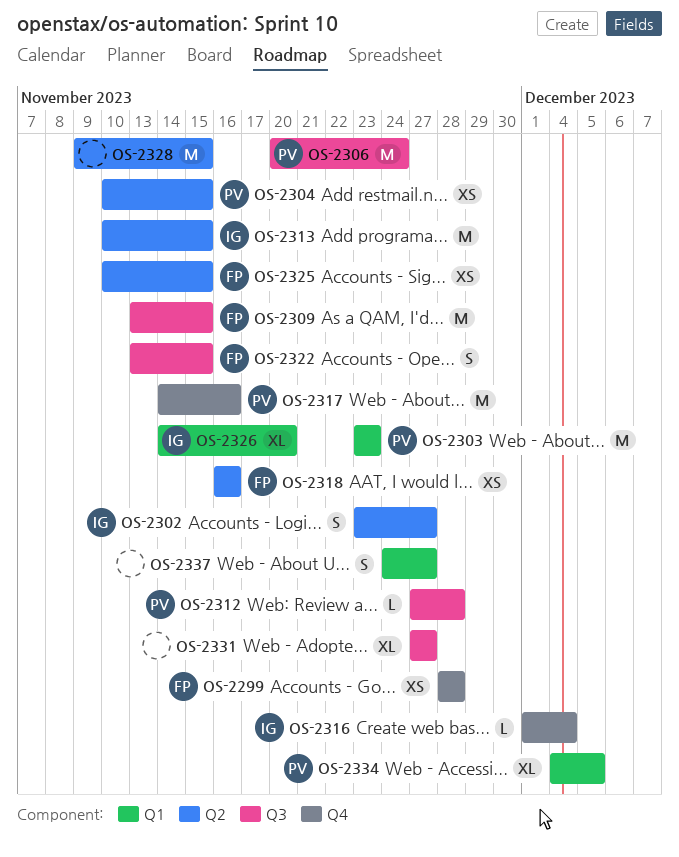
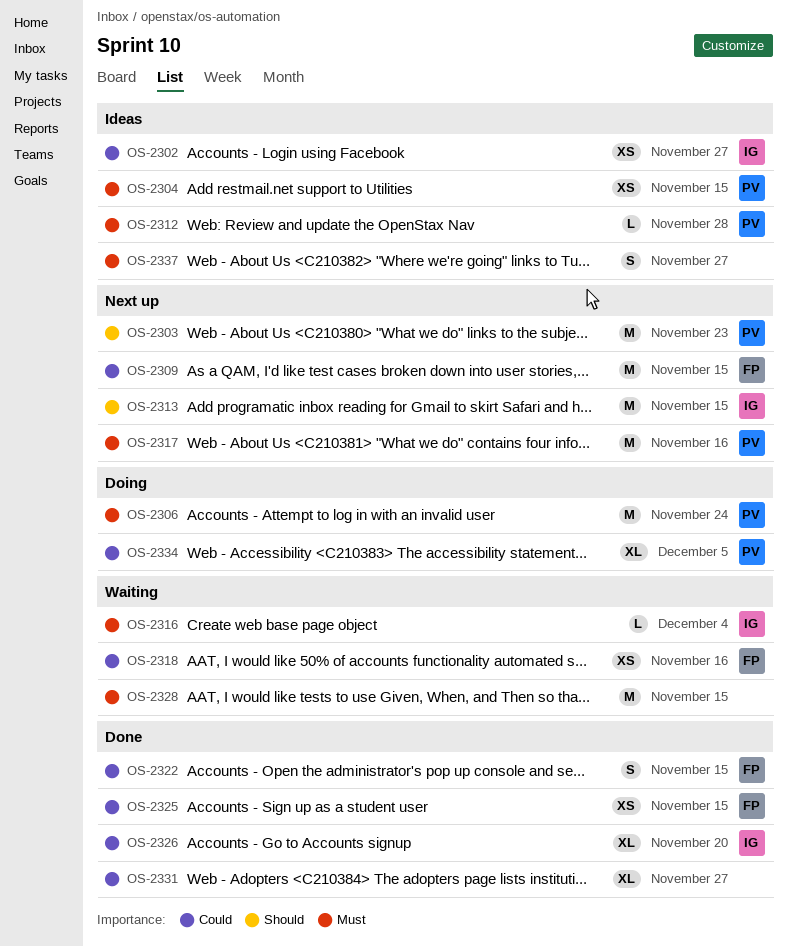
OS-2299: present -> none
OS-2302, estimate: S -> XS

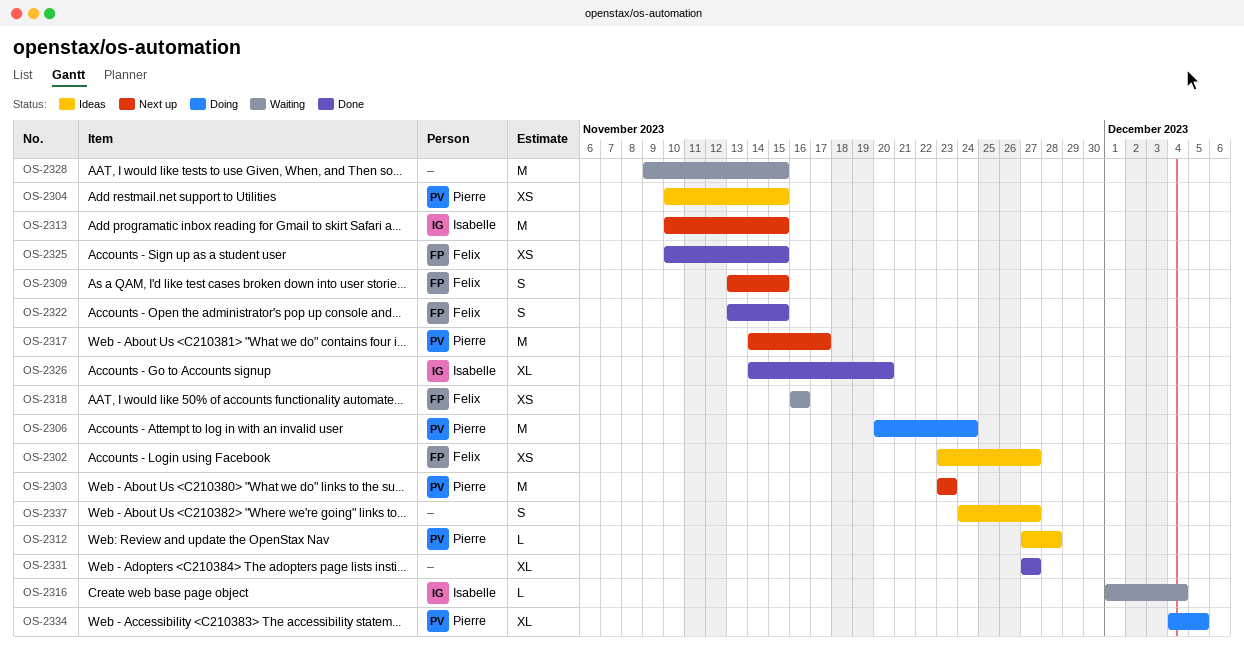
OS-2302, owner: Isabelle -> Felix
OS-2309, estimate: M -> S
OS-2317, due: Nov 16 -> Nov 17

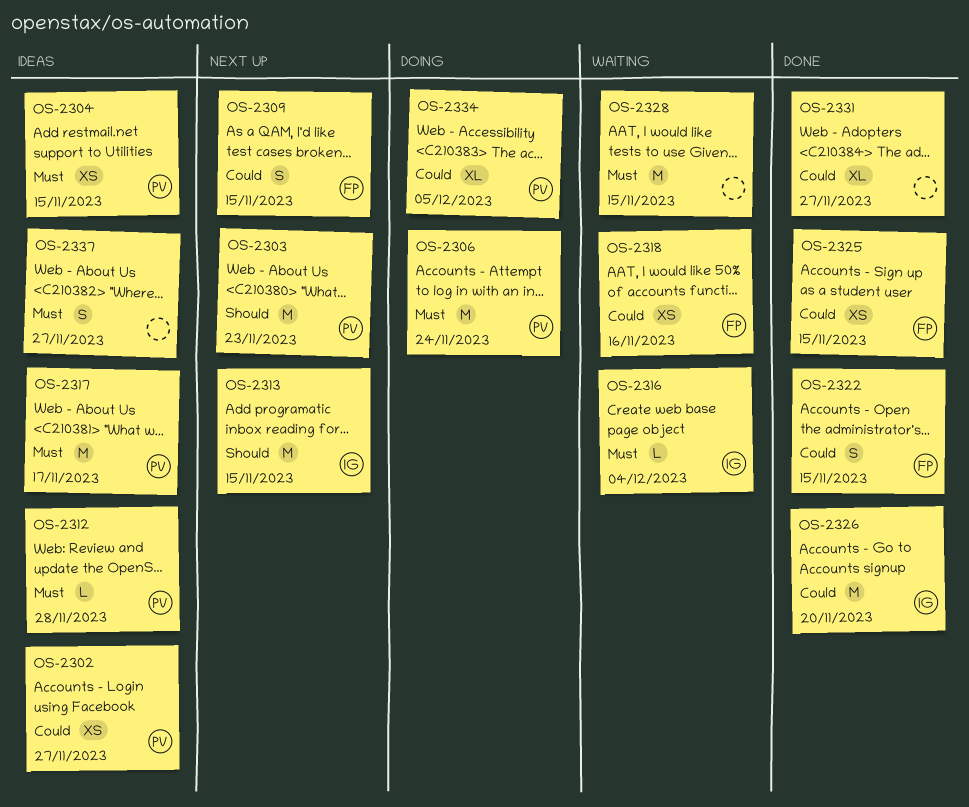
OS-2302, owner: Felix -> Pierre
OS-2317, status: Next up -> Ideas
OS-2326, estimate: XL -> M

